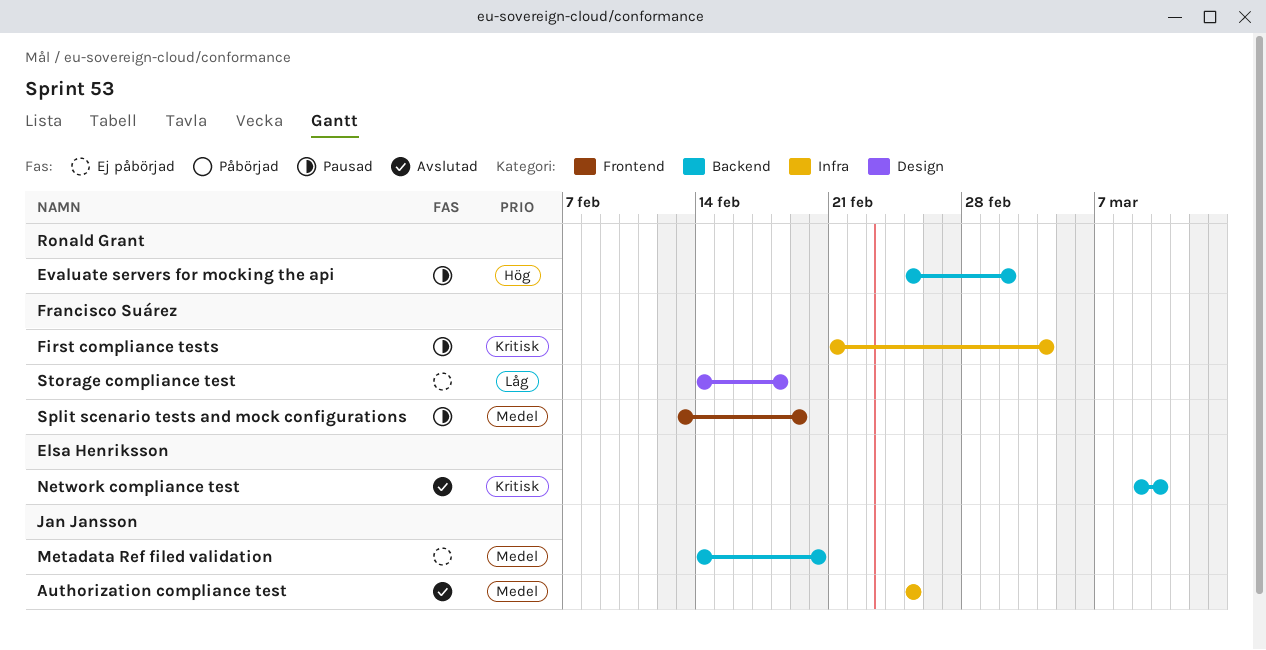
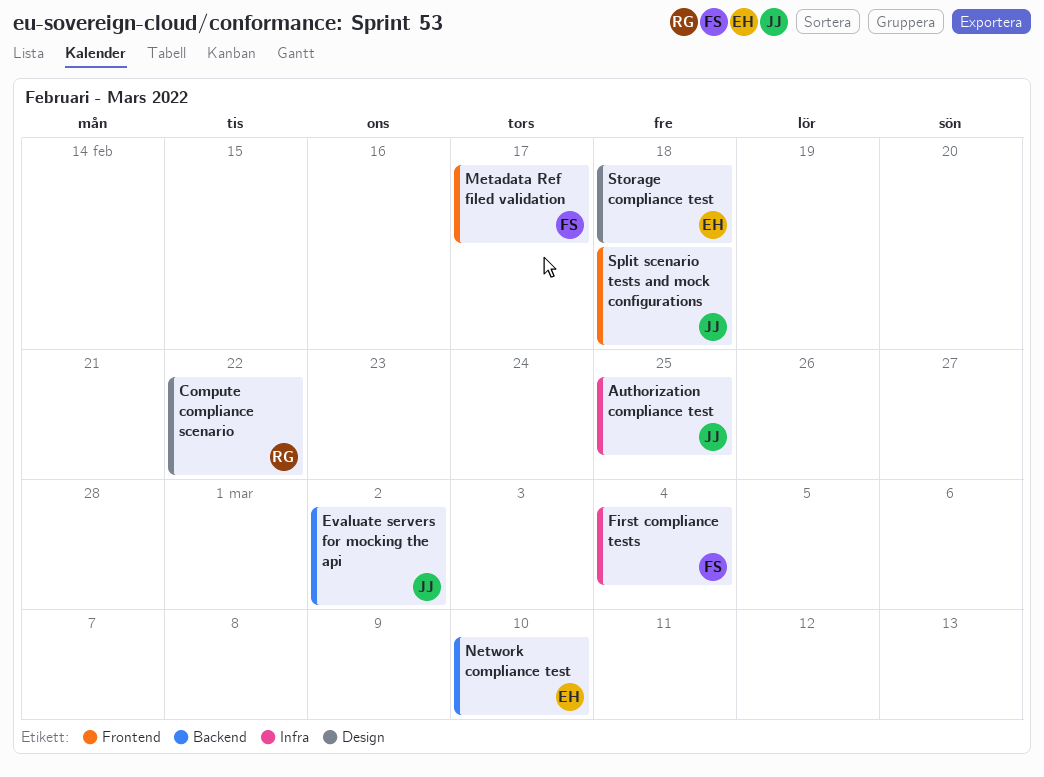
Compute compliance scenario: none -> present
Evaluate servers for mocking the api, owner: Ronald Grant -> Jan Jansson
Metadata Ref filed validation, owner: Jan Jansson -> Francisco Suárez
Metadata Ref filed validation, label: Backend -> Frontend
Metadata Ref filed validation, due: Feb 20 -> Feb 17
Split scenario tests and mock configurations, owner: Francisco Suárez -> Jan Jansson
Split scenario tests and mock configurations, due: Feb 19 -> Feb 18
Storage compliance test, owner: Francisco Suárez -> Elsa Henriksson

